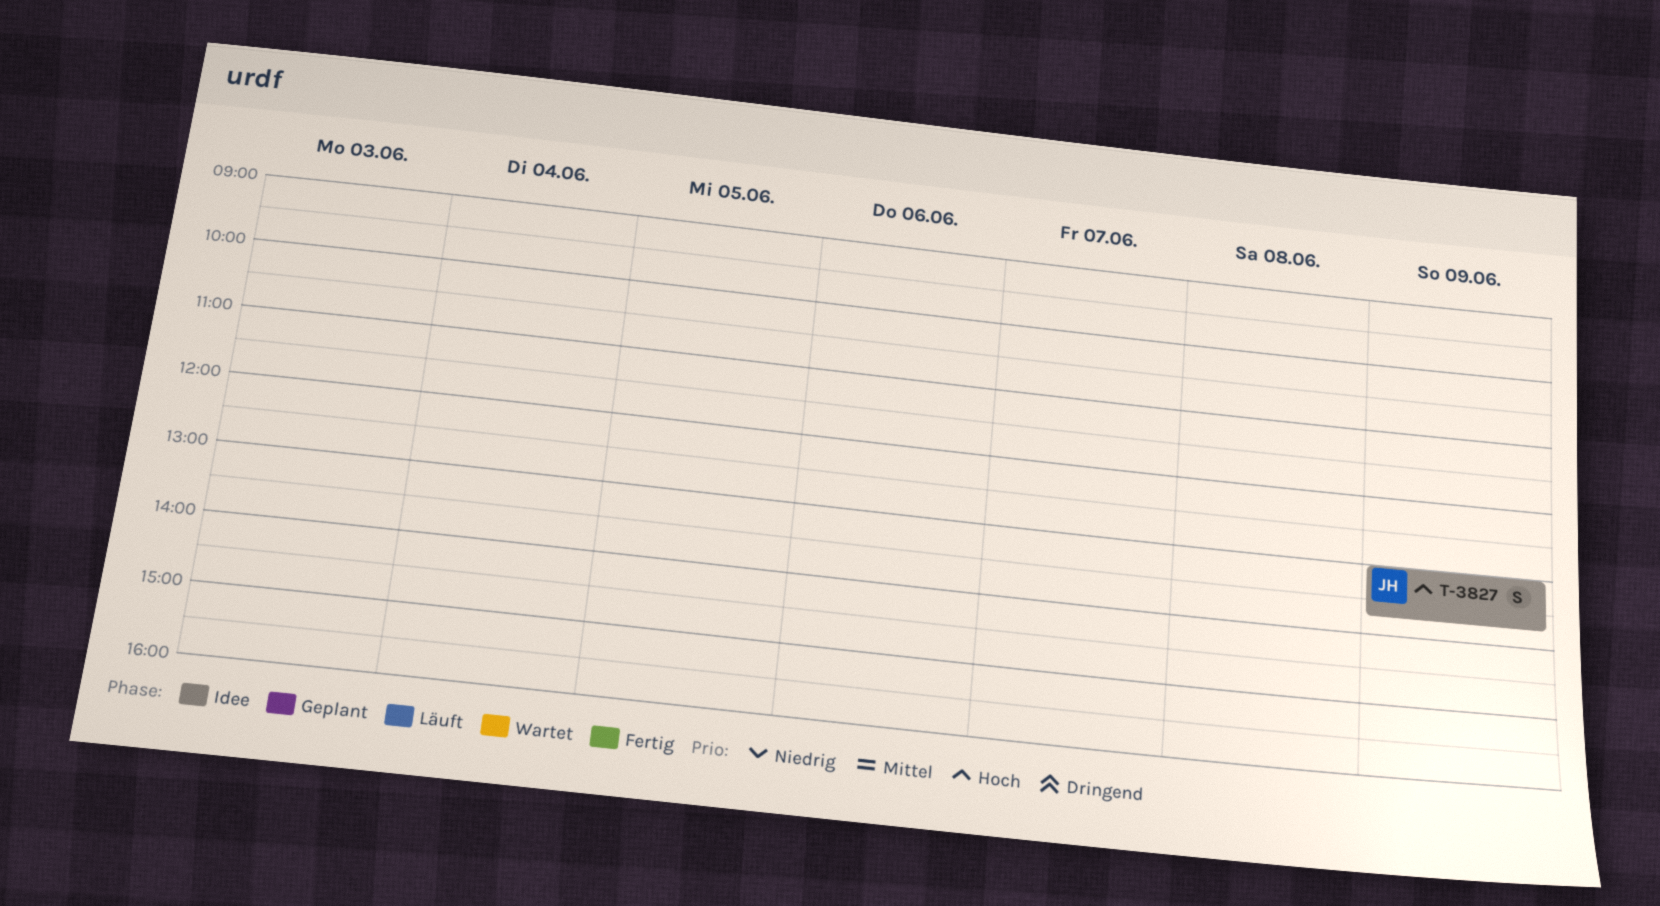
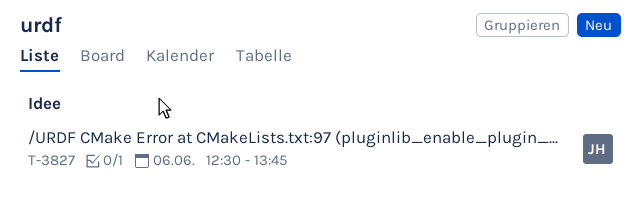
T-3827, day: Jun 9 -> Jun 6
T-3827, begins: 13:00 -> 12:30

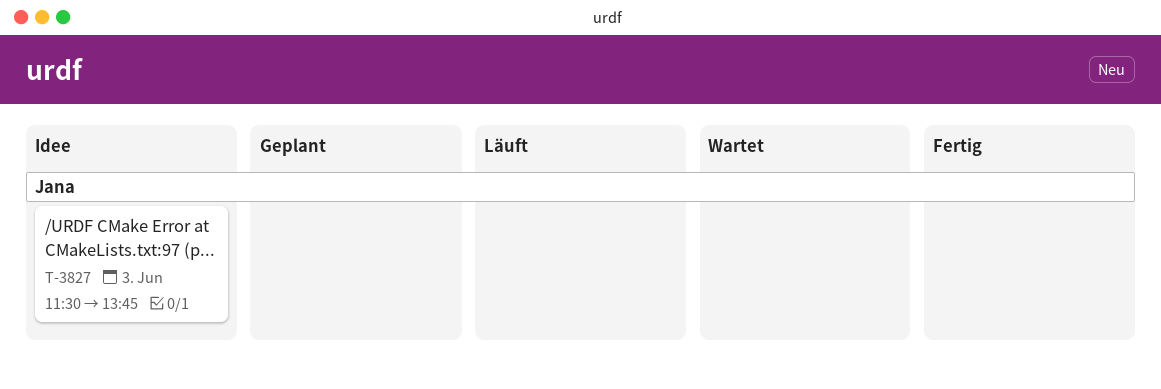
T-3827, day: Jun 6 -> Jun 3
T-3827, begins: 12:30 -> 11:30

